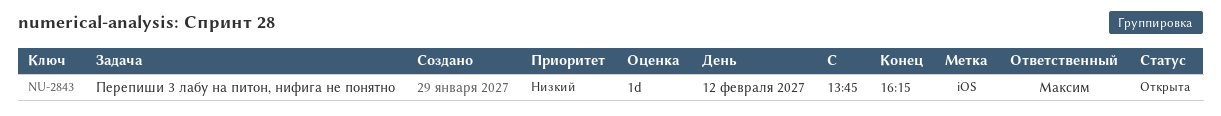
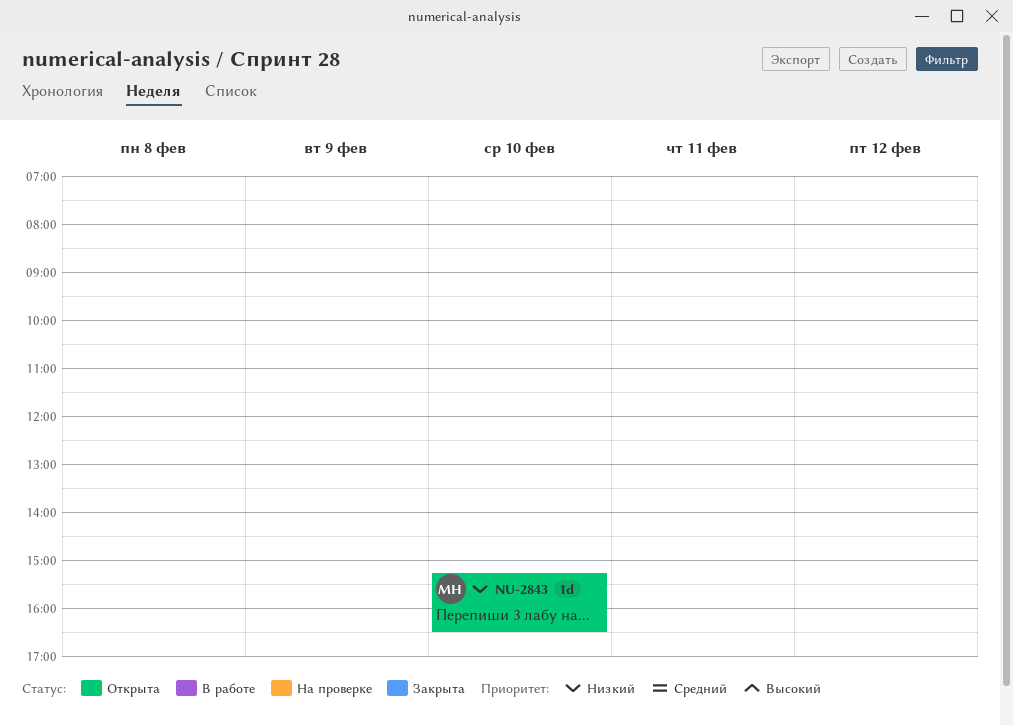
NU-2843, day: Feb 12 -> Feb 10
NU-2843, begins: 13:45 -> 15:15
NU-2843, ends: 16:15 -> 16:30

